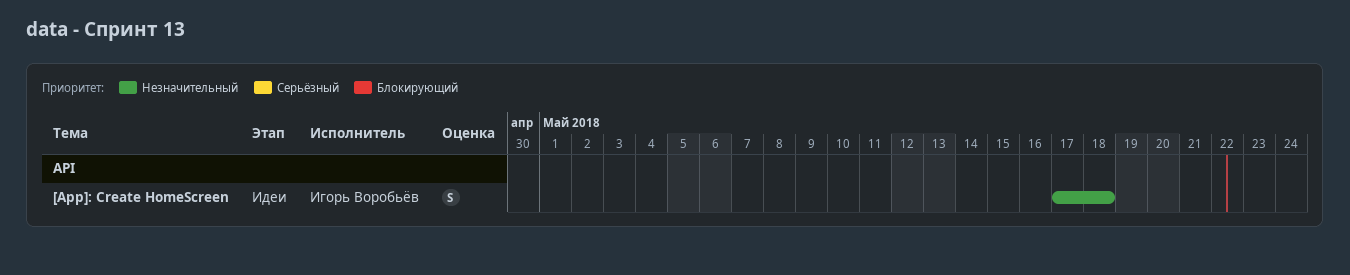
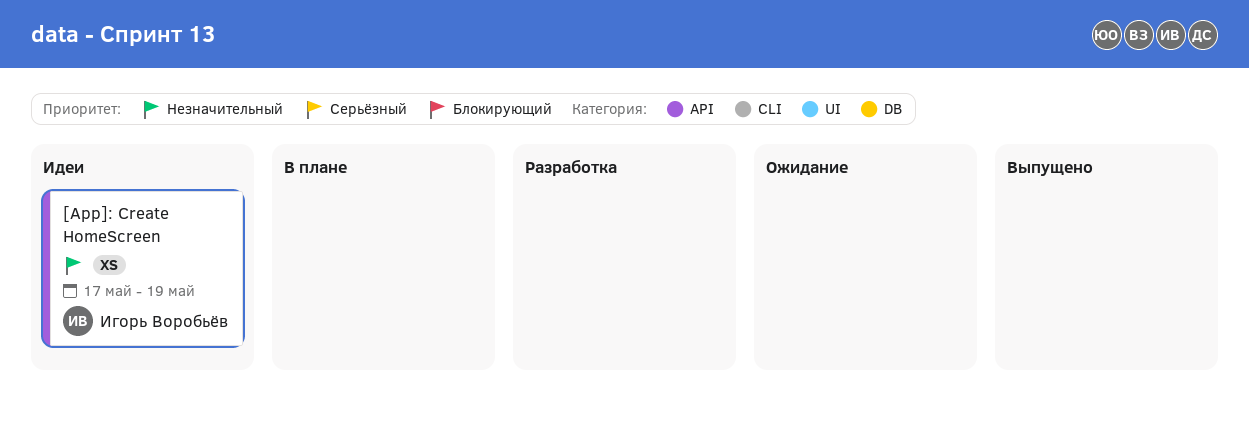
[App]: Create HomeScreen, estimate: S -> XS
[App]: Create HomeScreen, due: May 18 -> May 19

